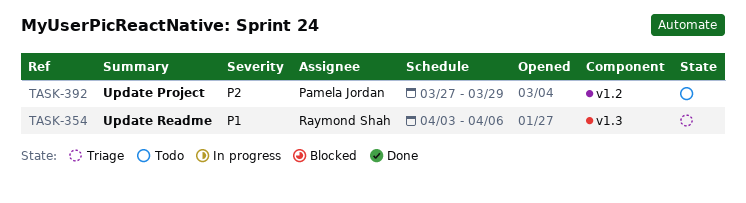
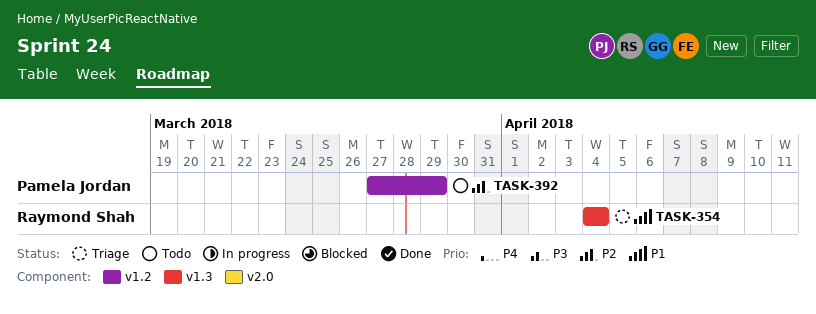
TASK-354, start: Apr 3 -> Apr 4
TASK-354, due: Apr 6 -> Apr 4

